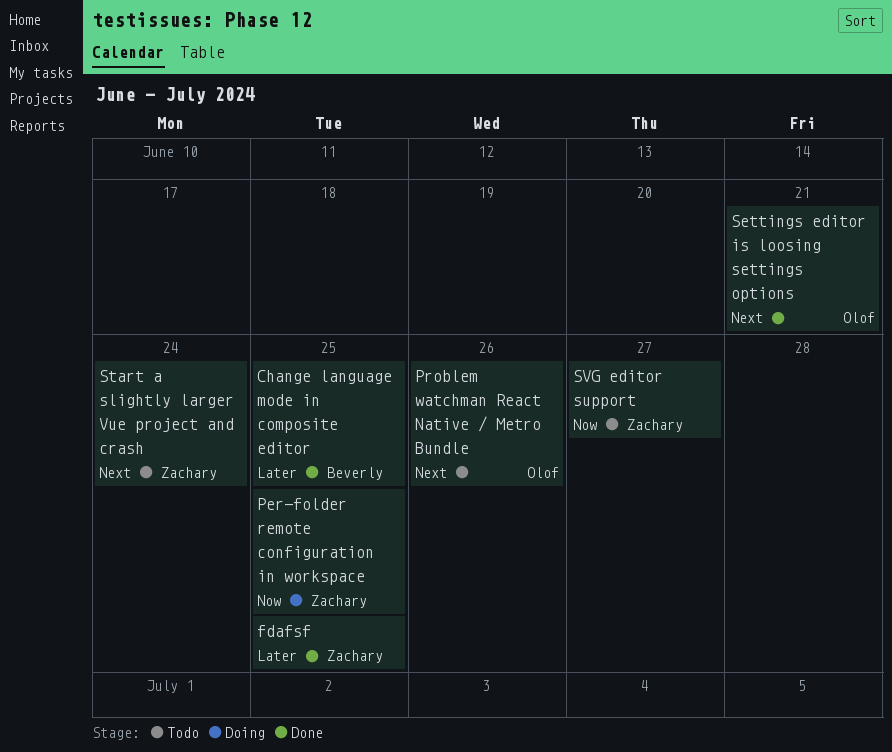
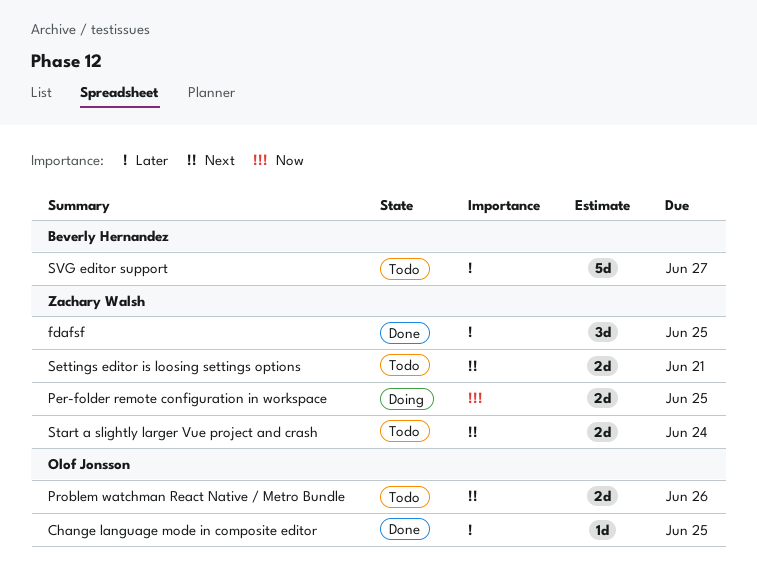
Change language mode in composite editor, owner: Beverly Hernandez -> Olof Jonsson
Settings editor is loosing settings options, status: Done -> Todo
Settings editor is loosing settings options, owner: Olof Jonsson -> Zachary Walsh
SVG editor support, owner: Zachary Walsh -> Beverly Hernandez
SVG editor support, priority: Now -> Later

